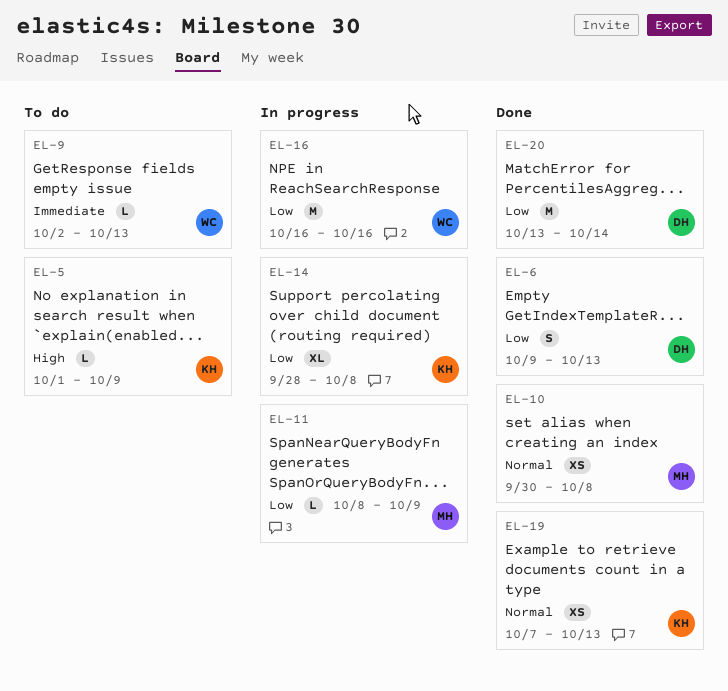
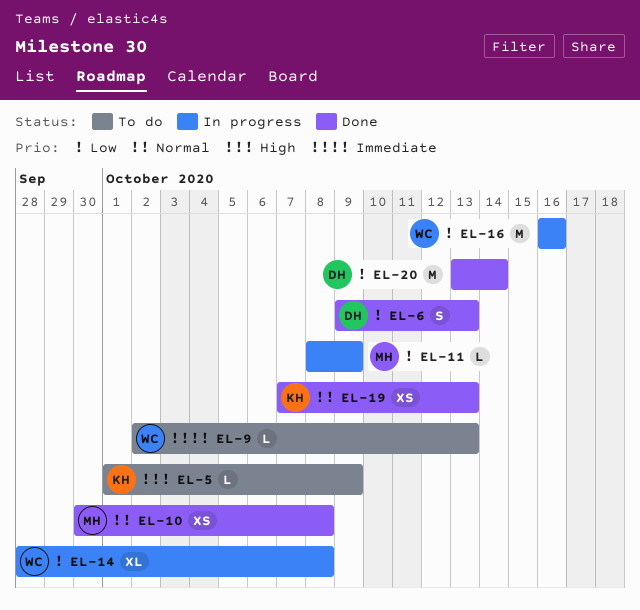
EL-14, owner: KH -> WC

